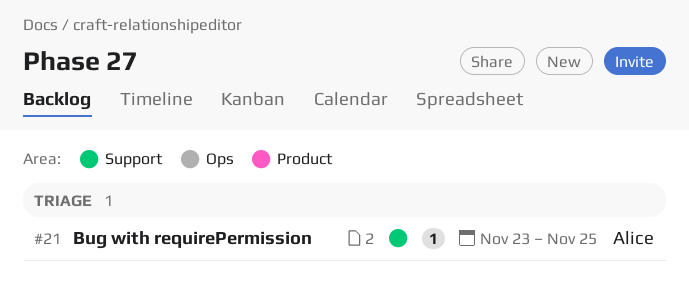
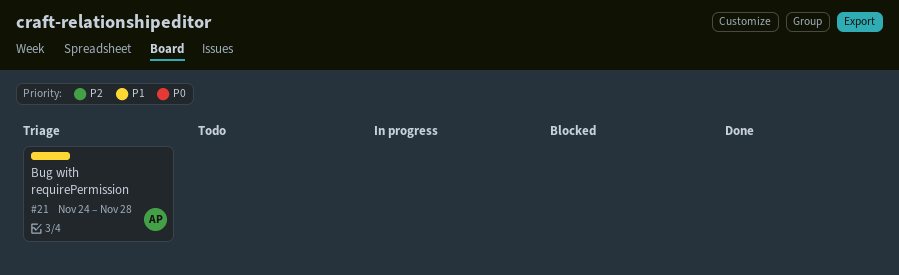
#21, start: Nov 23 -> Nov 24
#21, due: Nov 25 -> Nov 28

